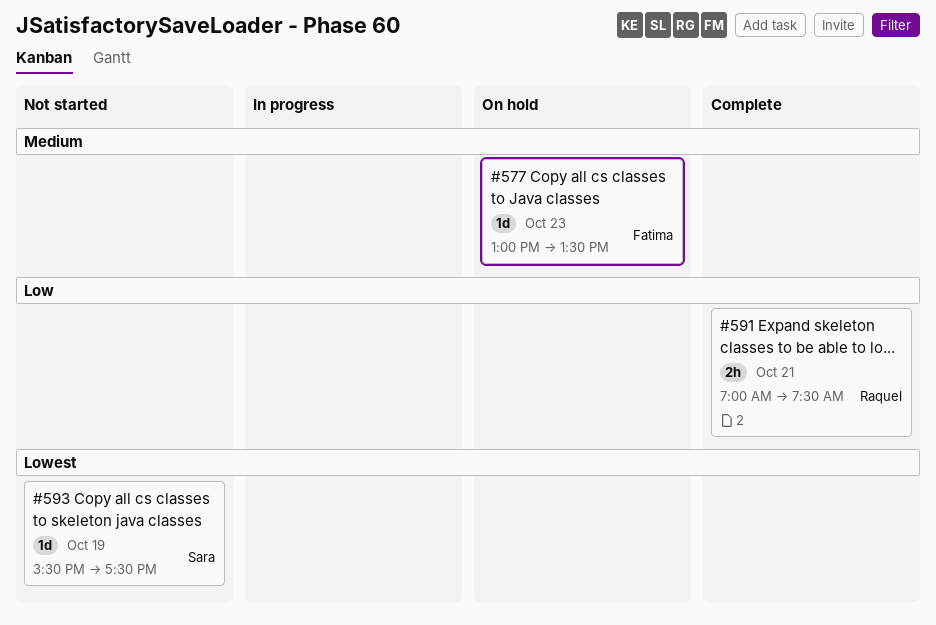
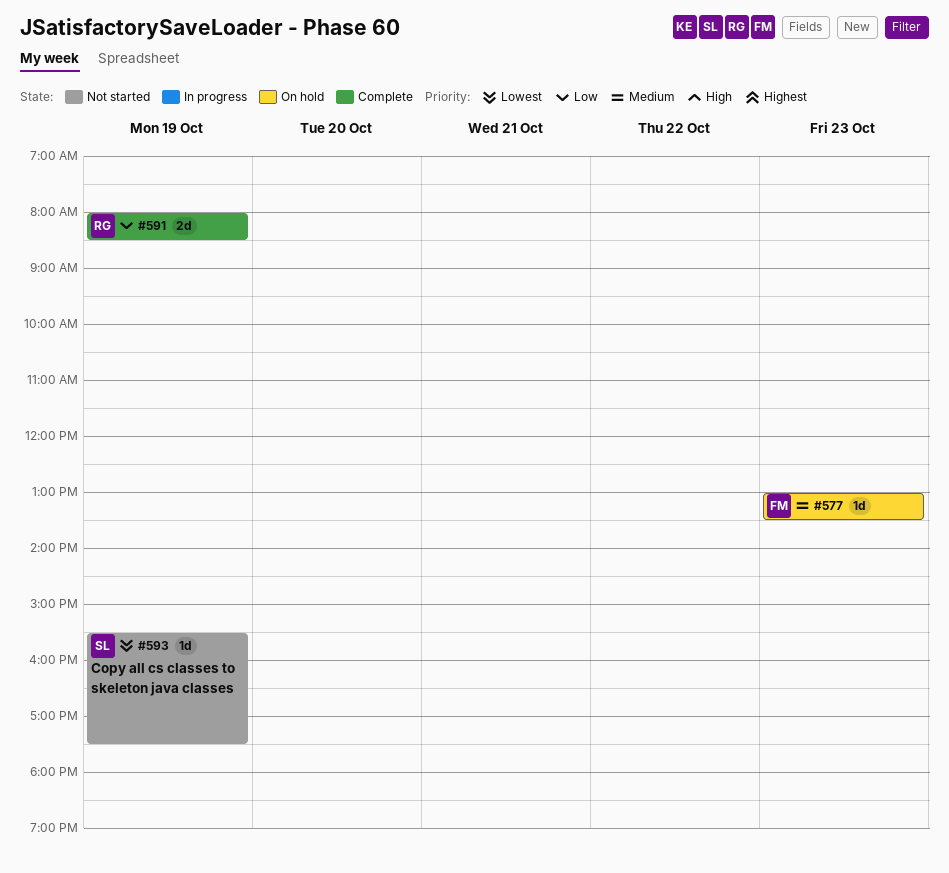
#591, estimate: 2h -> 2d
#591, day: Oct 21 -> Oct 19
#591, begins: 07:00 -> 08:00
#591, ends: 07:30 -> 08:30

